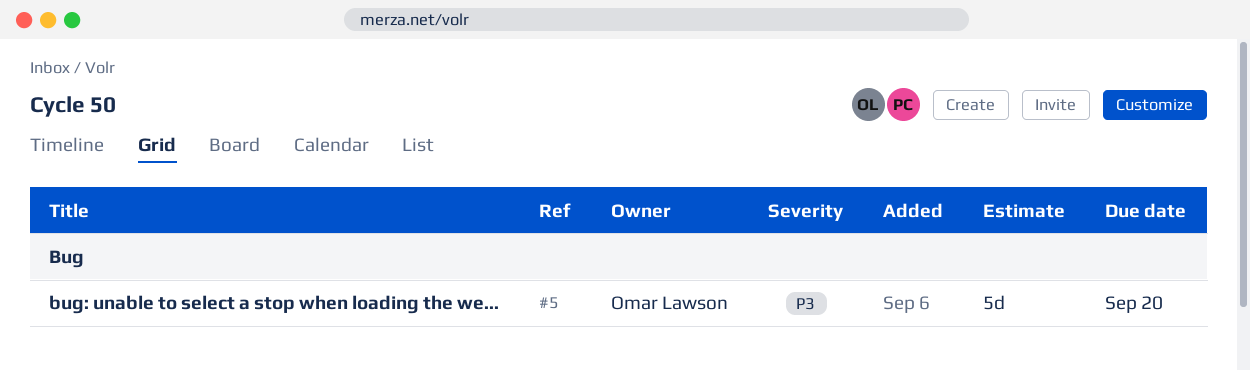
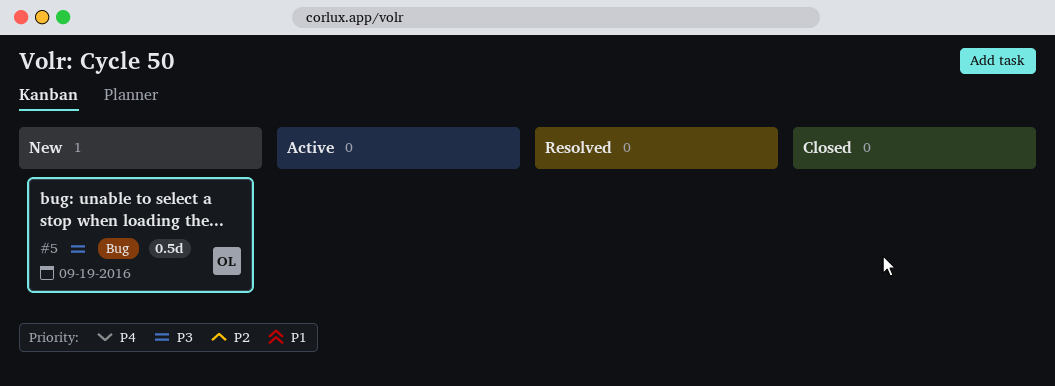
#5, estimate: 5d -> 0.5d
#5, due: Sep 20 -> Sep 19

